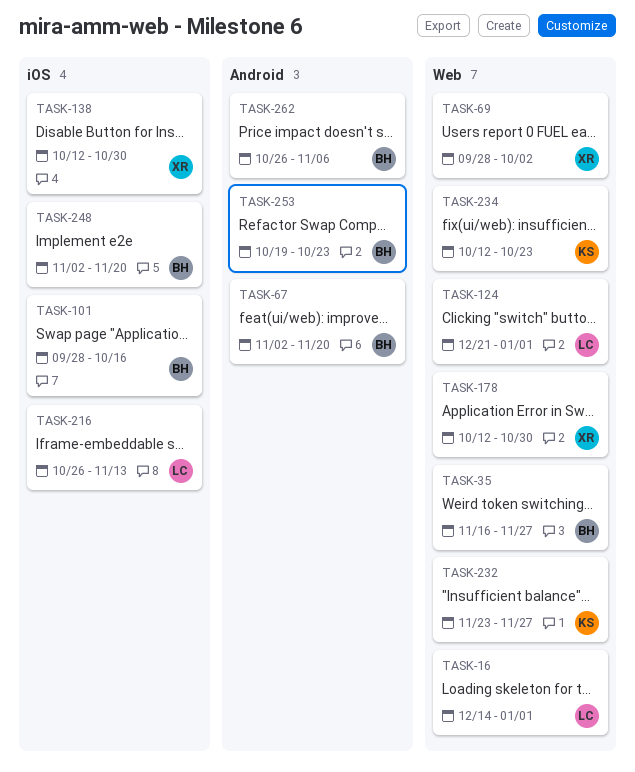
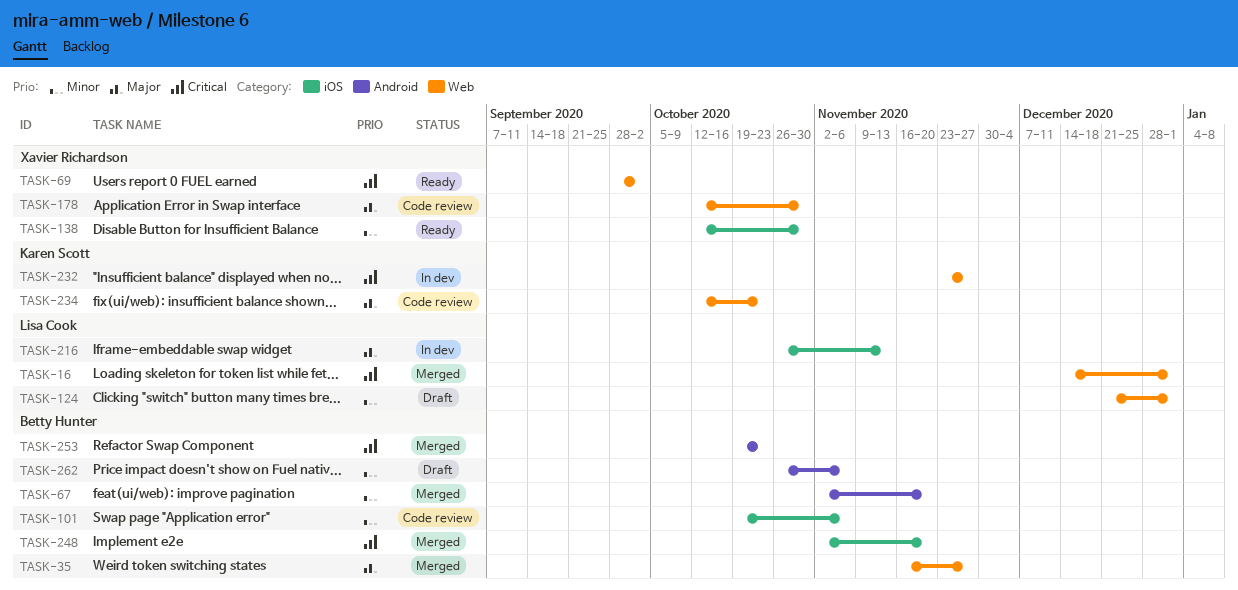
TASK-101, start: Sep 28 -> Oct 19
TASK-101, due: Oct 16 -> Nov 6

